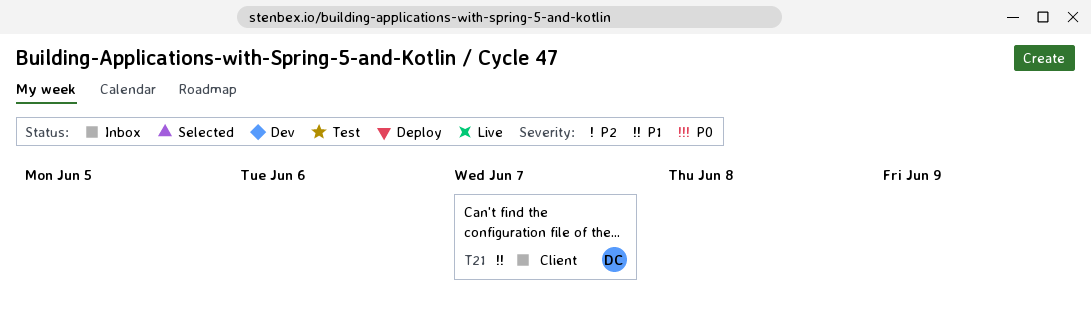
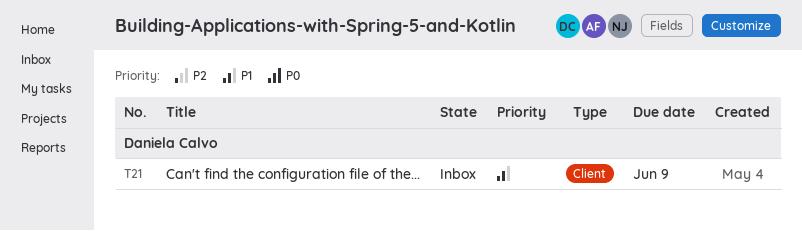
T21, due: Jun 7 -> Jun 9

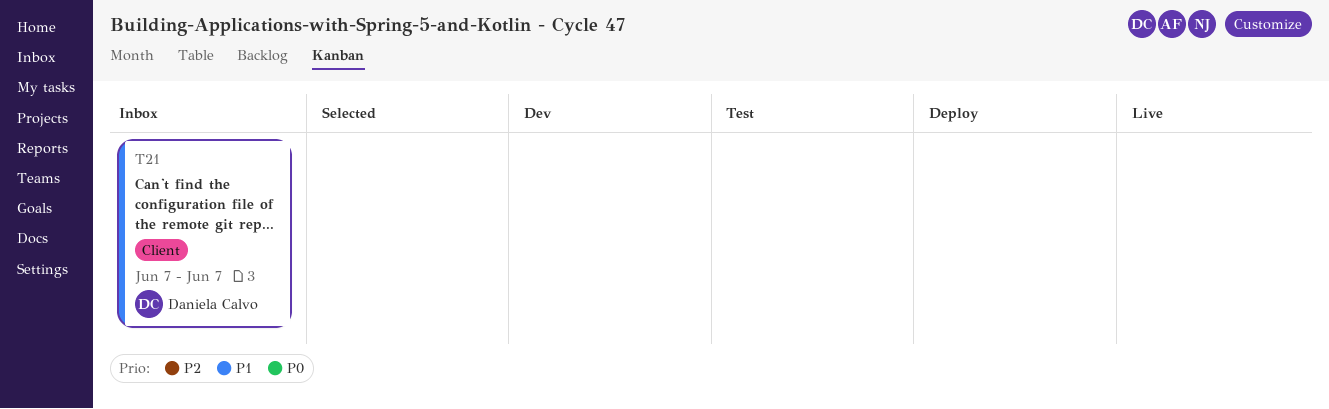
T21, due: Jun 9 -> Jun 7

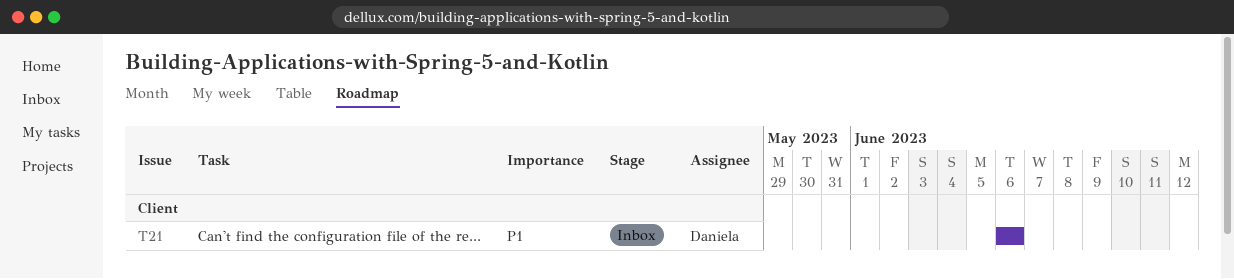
T21, start: Jun 7 -> Jun 6
T21, due: Jun 7 -> Jun 6

